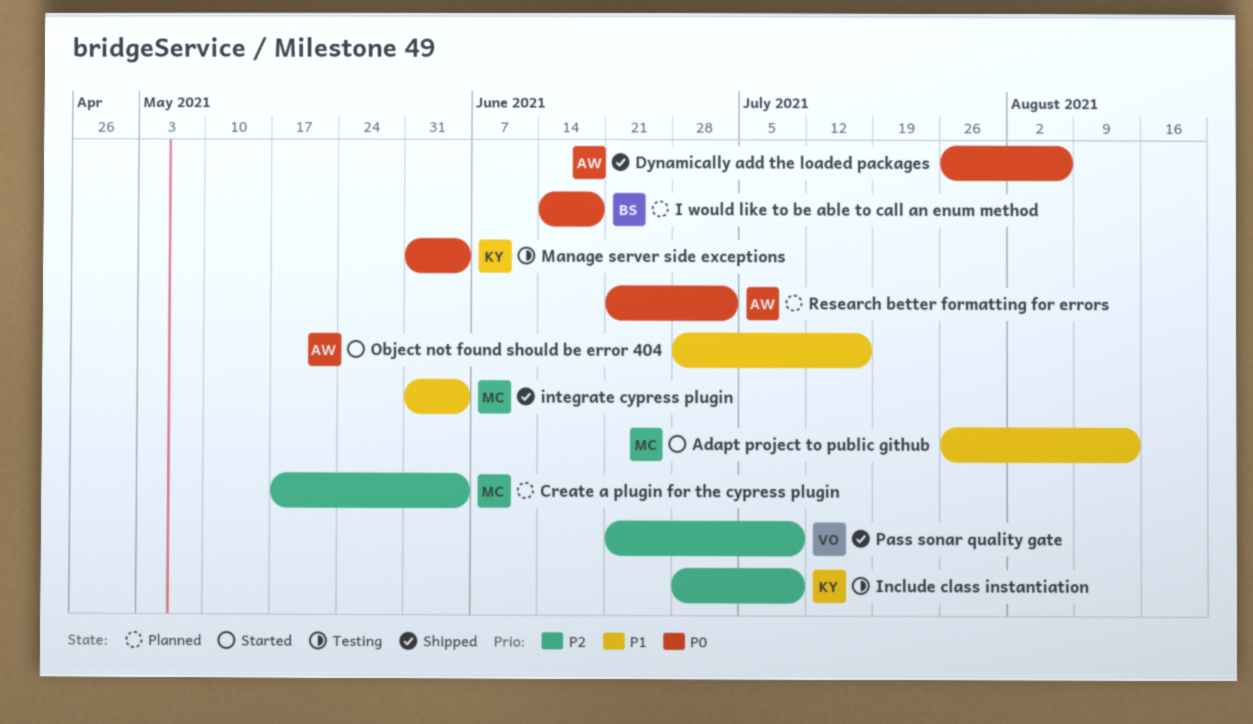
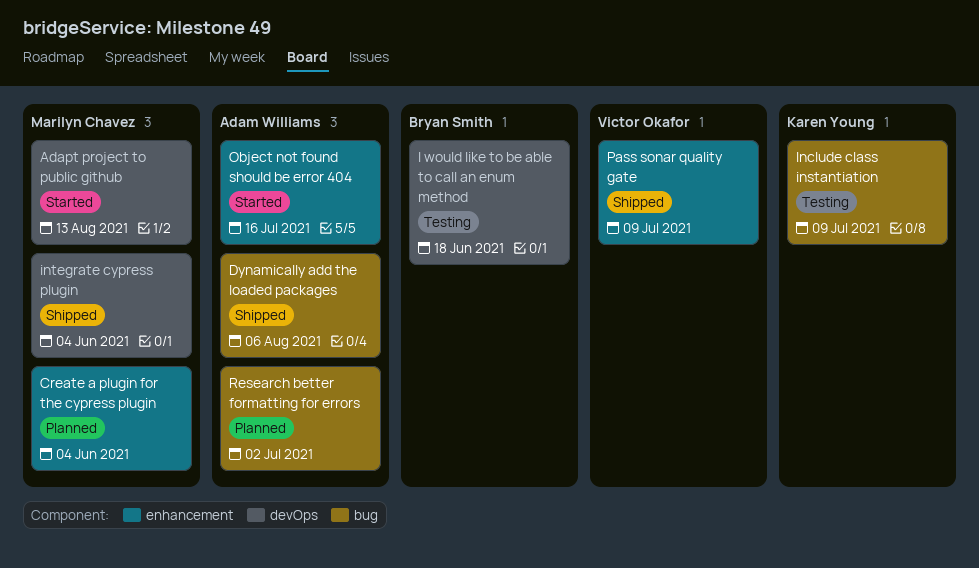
I would like to be able to call an enum method, status: Planned -> Testing
Manage server side exceptions: present -> none

